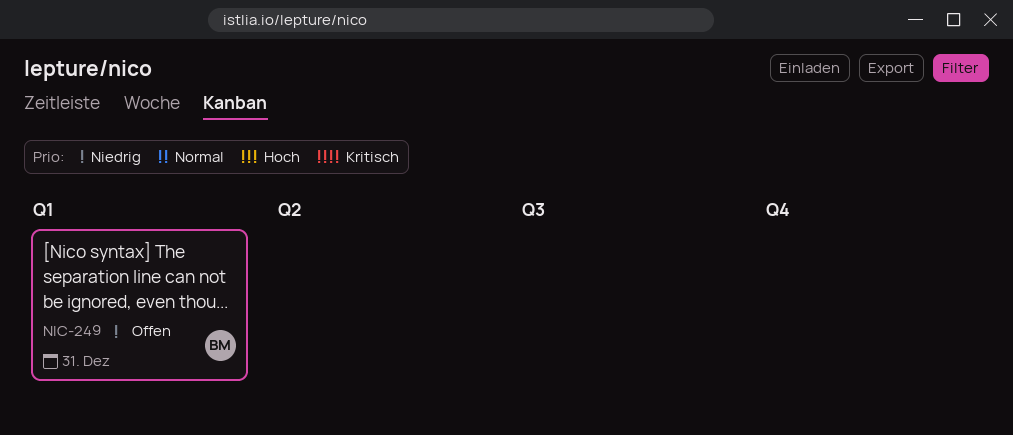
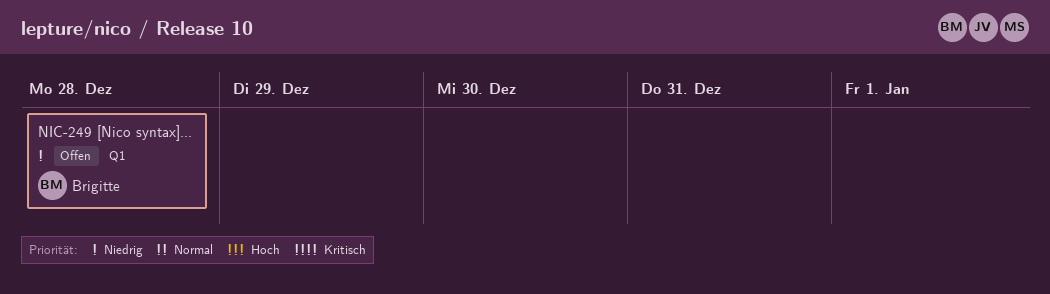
NIC-249, due: Dec 31 -> Dec 28

